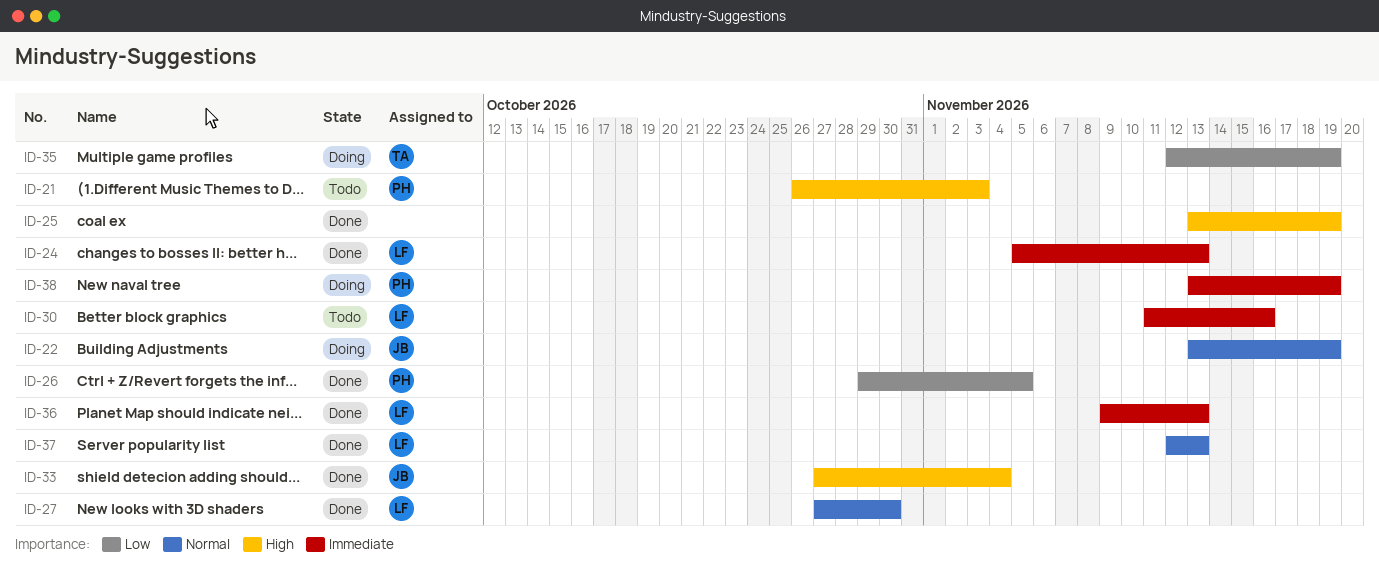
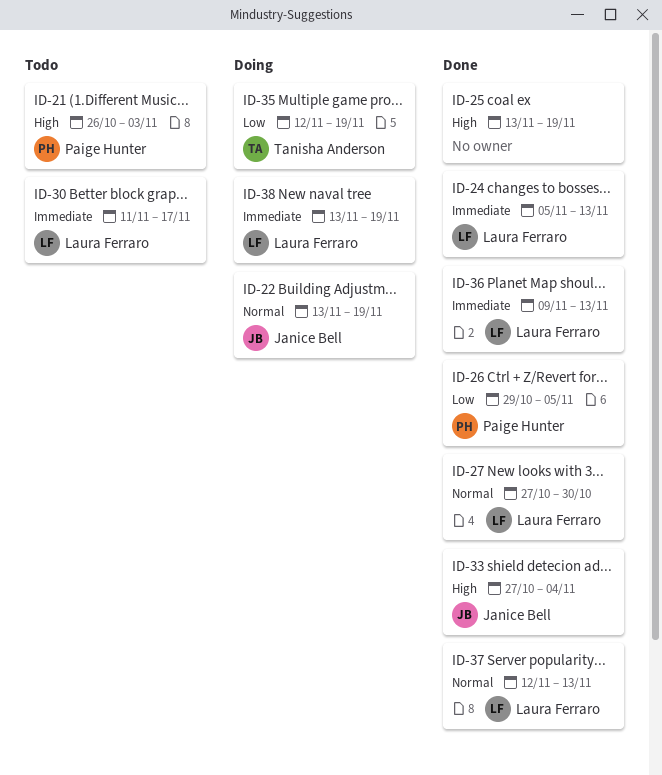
ID-30, due: Nov 16 -> Nov 17
ID-38, owner: Paige Hunter -> Laura Ferraro

